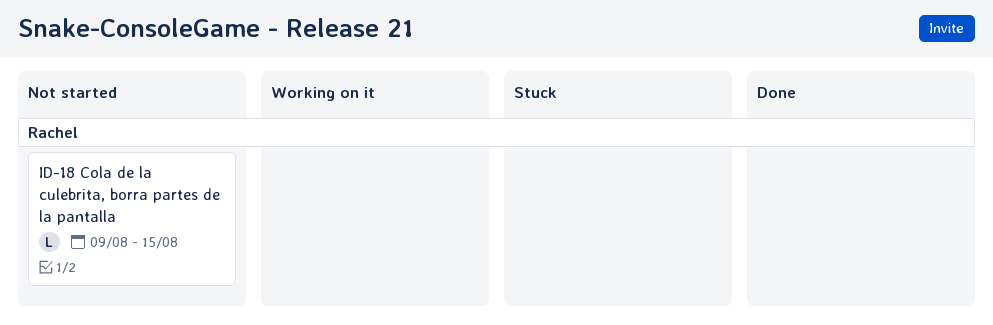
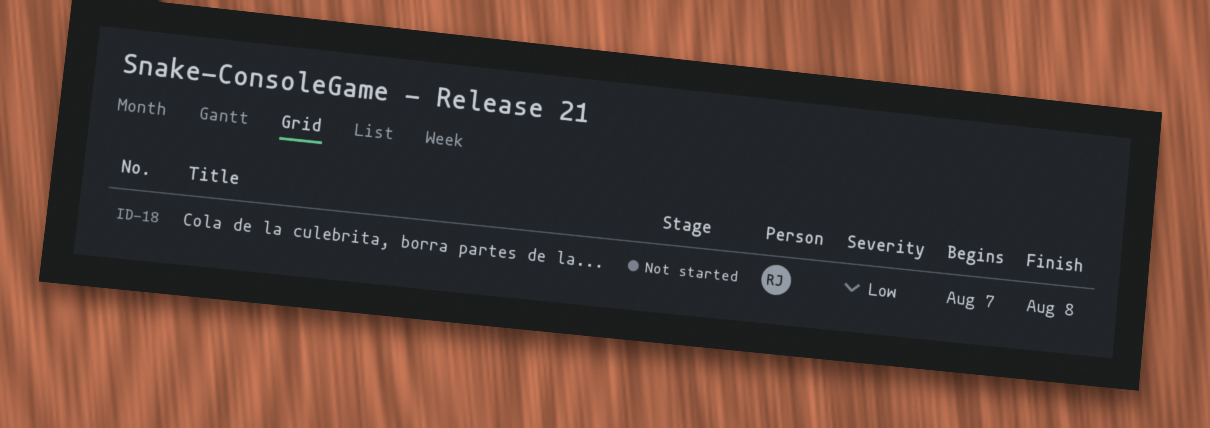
ID-18, start: Aug 9 -> Aug 7
ID-18, due: Aug 15 -> Aug 8

